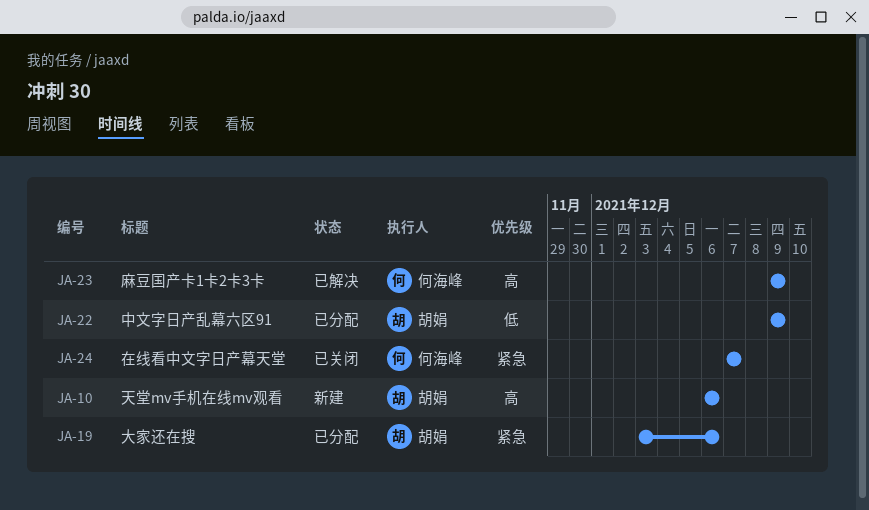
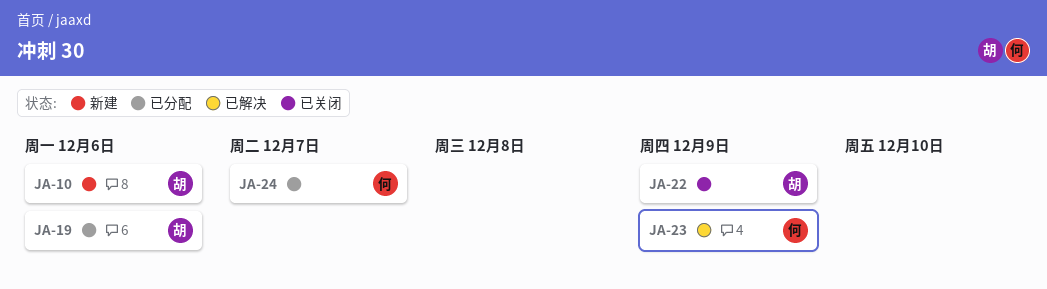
JA-22, status: 已分配 -> 已关闭
JA-24, status: 已关闭 -> 已分配

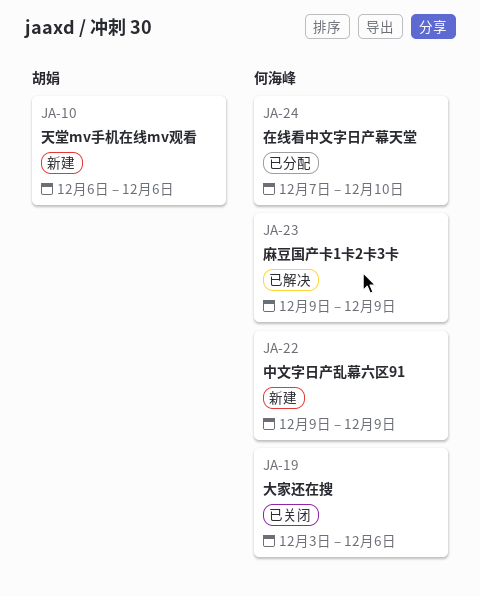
JA-19, status: 已分配 -> 已关闭
JA-19, owner: 胡娟 -> 何海峰
JA-22, status: 已关闭 -> 新建
JA-22, owner: 胡娟 -> 何海峰
JA-24, due: Dec 7 -> Dec 10

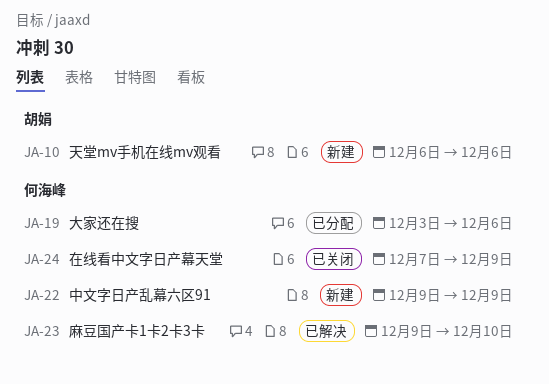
JA-19, status: 已关闭 -> 已分配
JA-23, due: Dec 9 -> Dec 10
JA-24, status: 已分配 -> 已关闭
JA-24, due: Dec 10 -> Dec 9

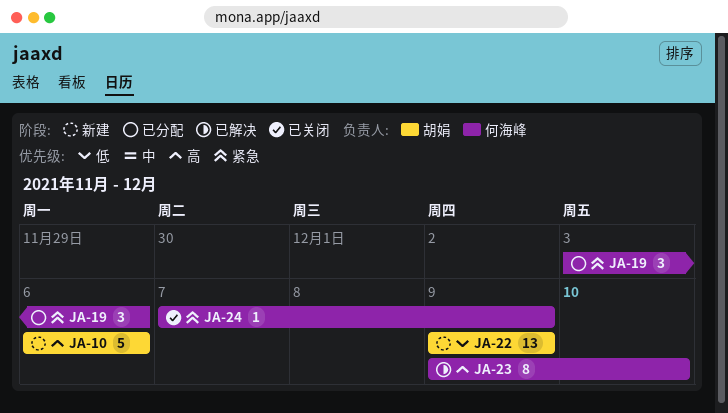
JA-22, owner: 何海峰 -> 胡娟

